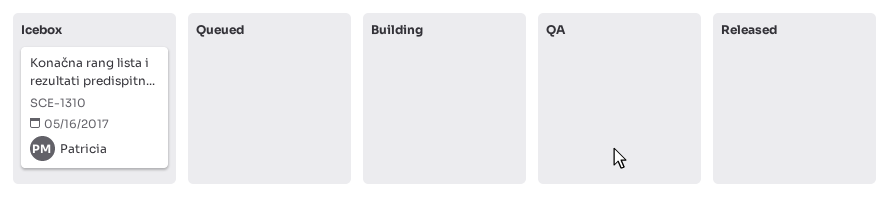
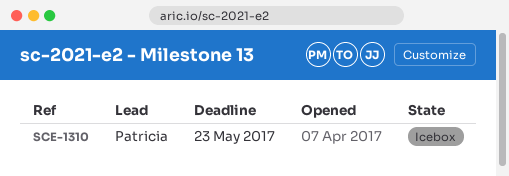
SCE-1310, due: May 16 -> May 23

